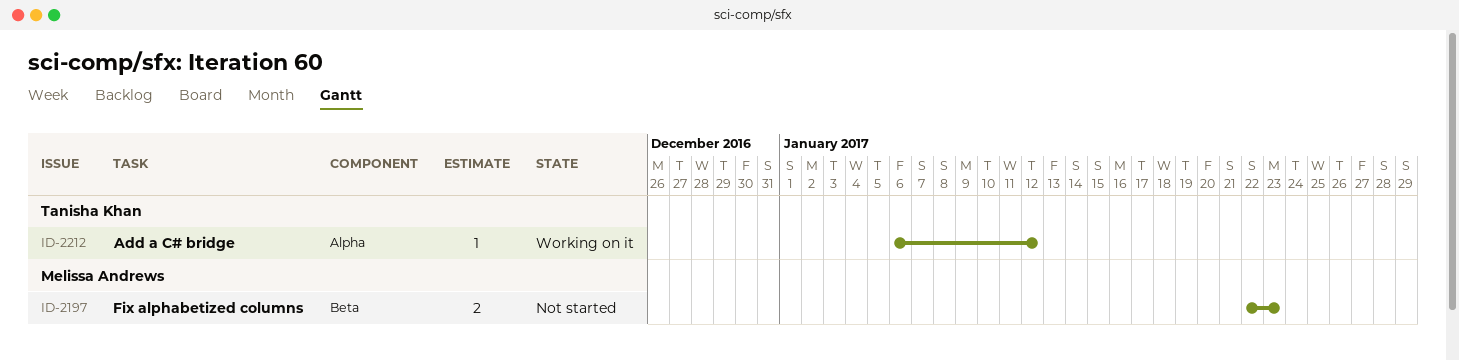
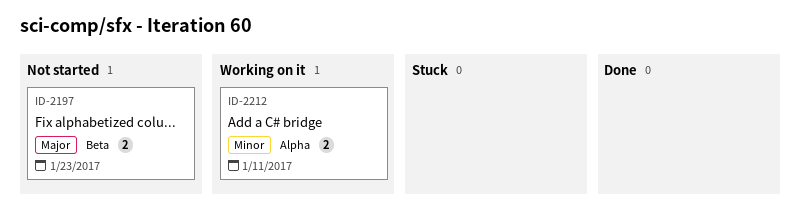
ID-2212, estimate: 1 -> 2
ID-2212, due: Jan 12 -> Jan 11

